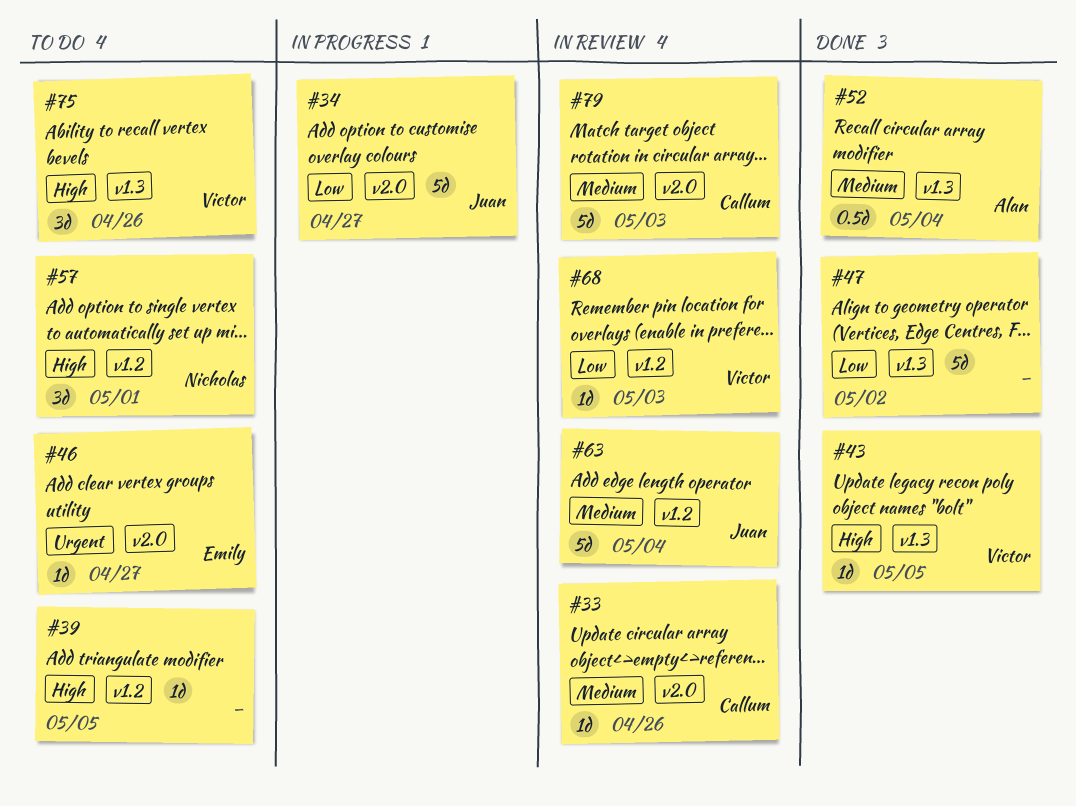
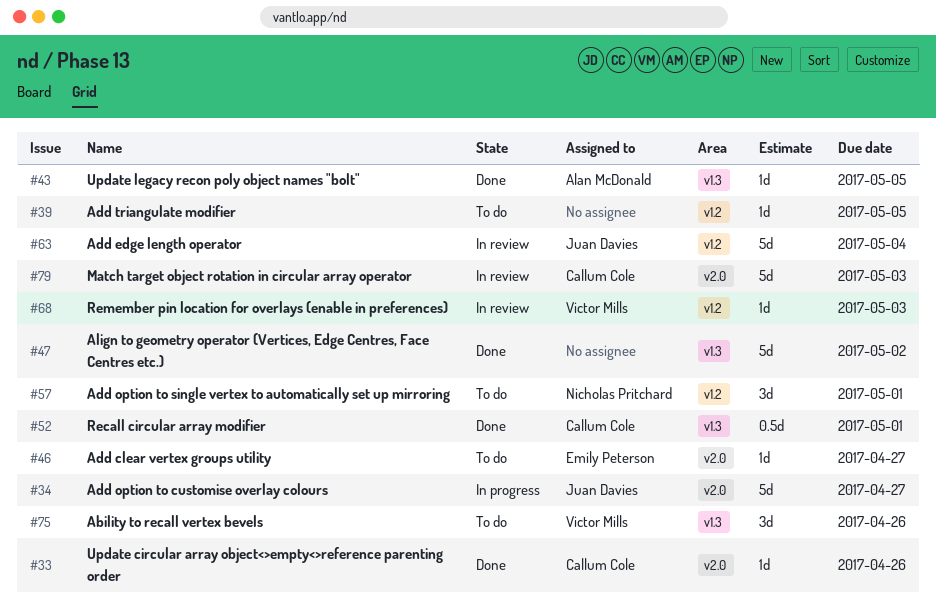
#33, status: In review -> Done
#43, owner: Victor Mills -> Alan McDonald
#52, owner: Alan McDonald -> Callum Cole
#52, due: May 4 -> May 1

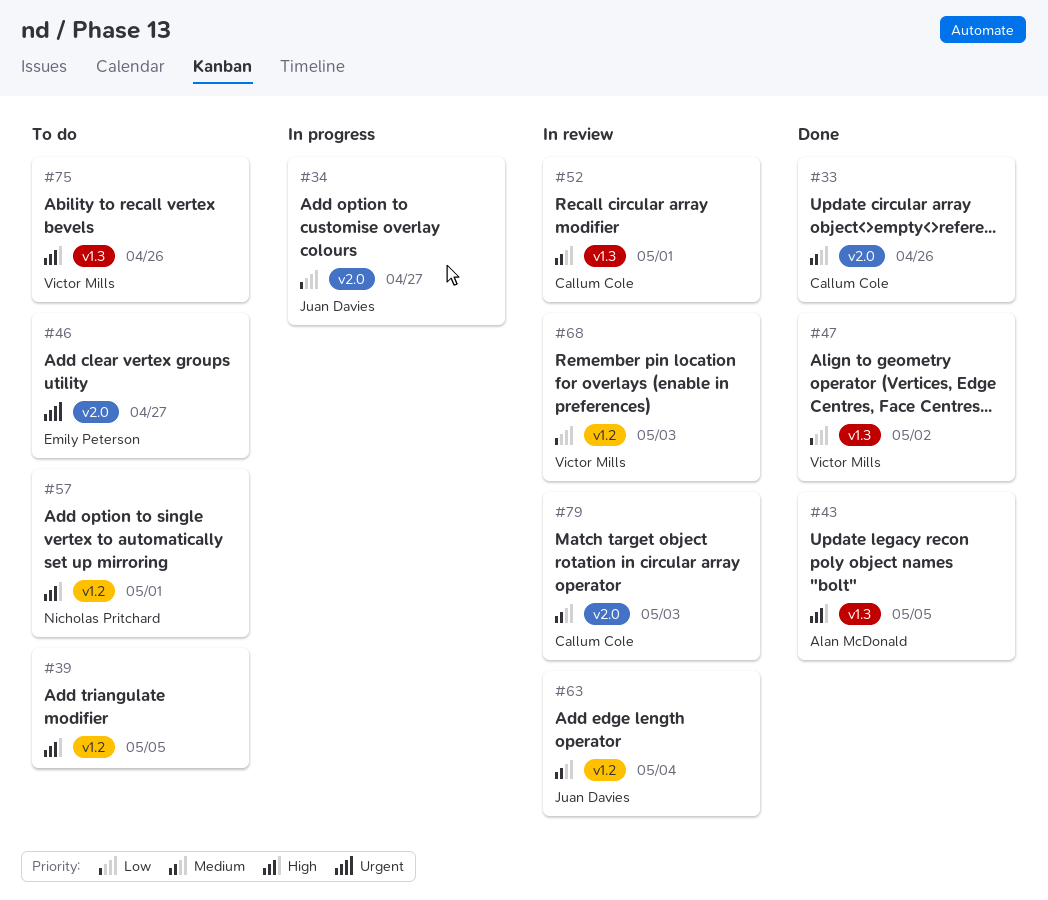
#47, owner: none -> Victor Mills
#52, status: Done -> In review

